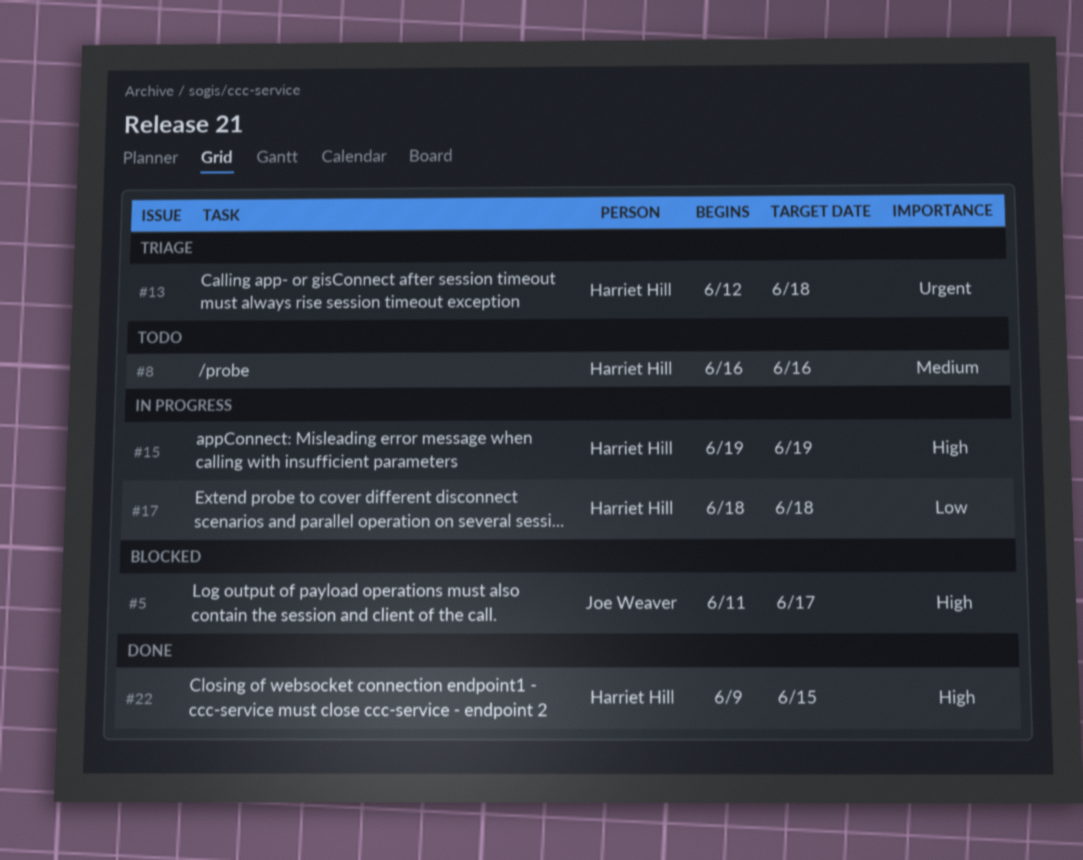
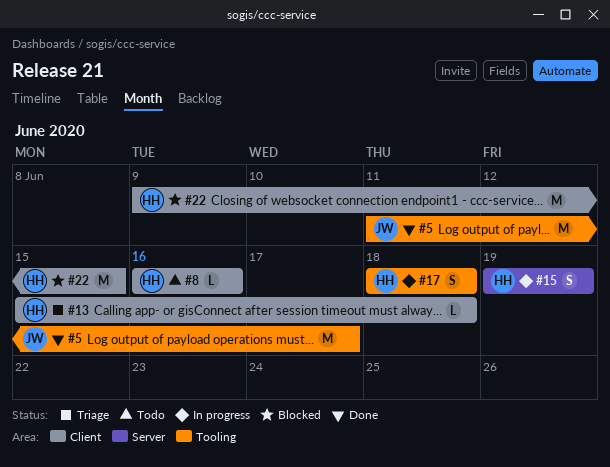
#5, status: Blocked -> Done
#13, start: Jun 12 -> Jun 15
#22, status: Done -> Blocked

